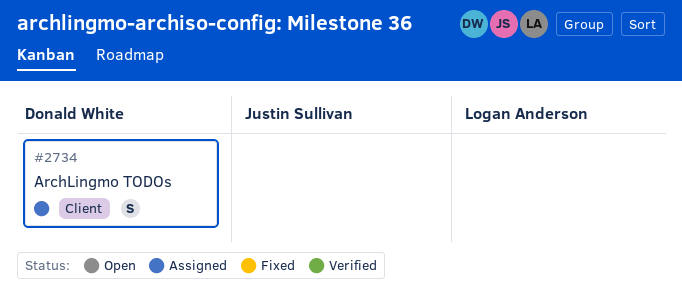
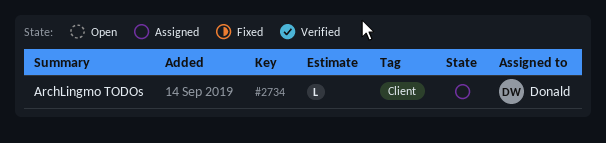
#2734, estimate: S -> L

